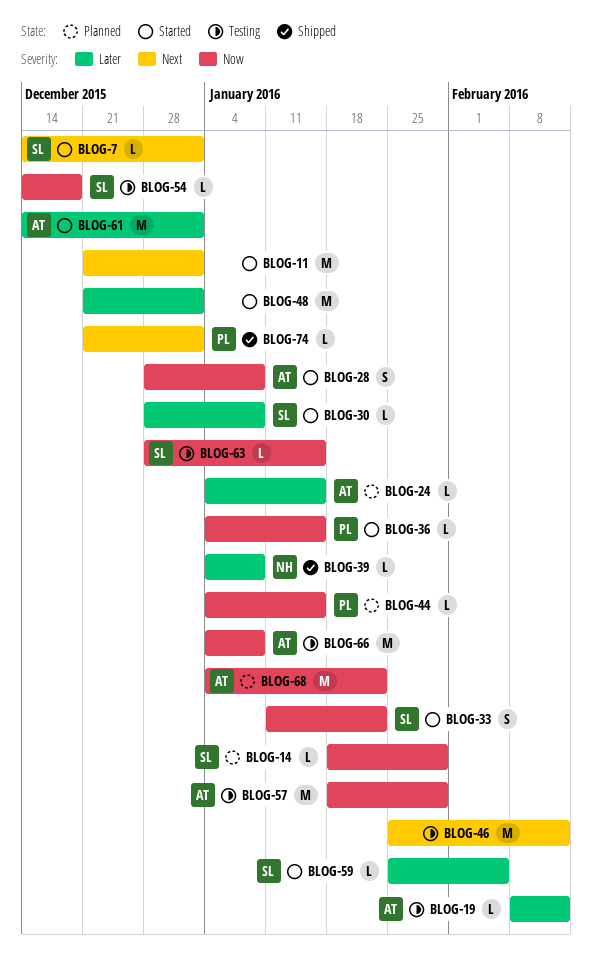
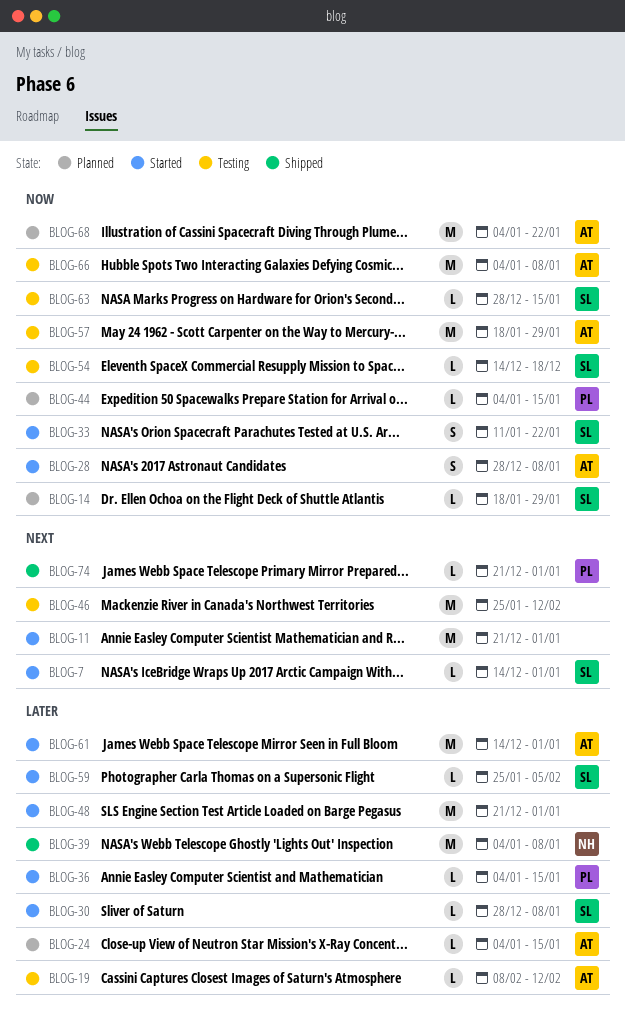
BLOG-36, priority: Now -> Later
BLOG-39, estimate: L -> M

